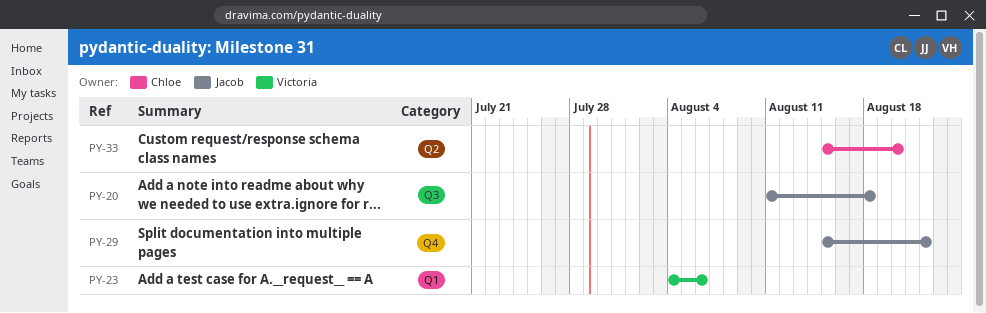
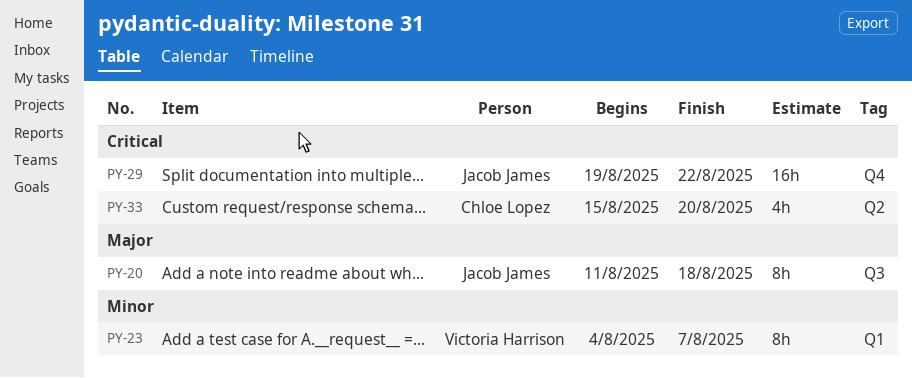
PY-23, due: Aug 6 -> Aug 7
PY-29, start: Aug 15 -> Aug 19

